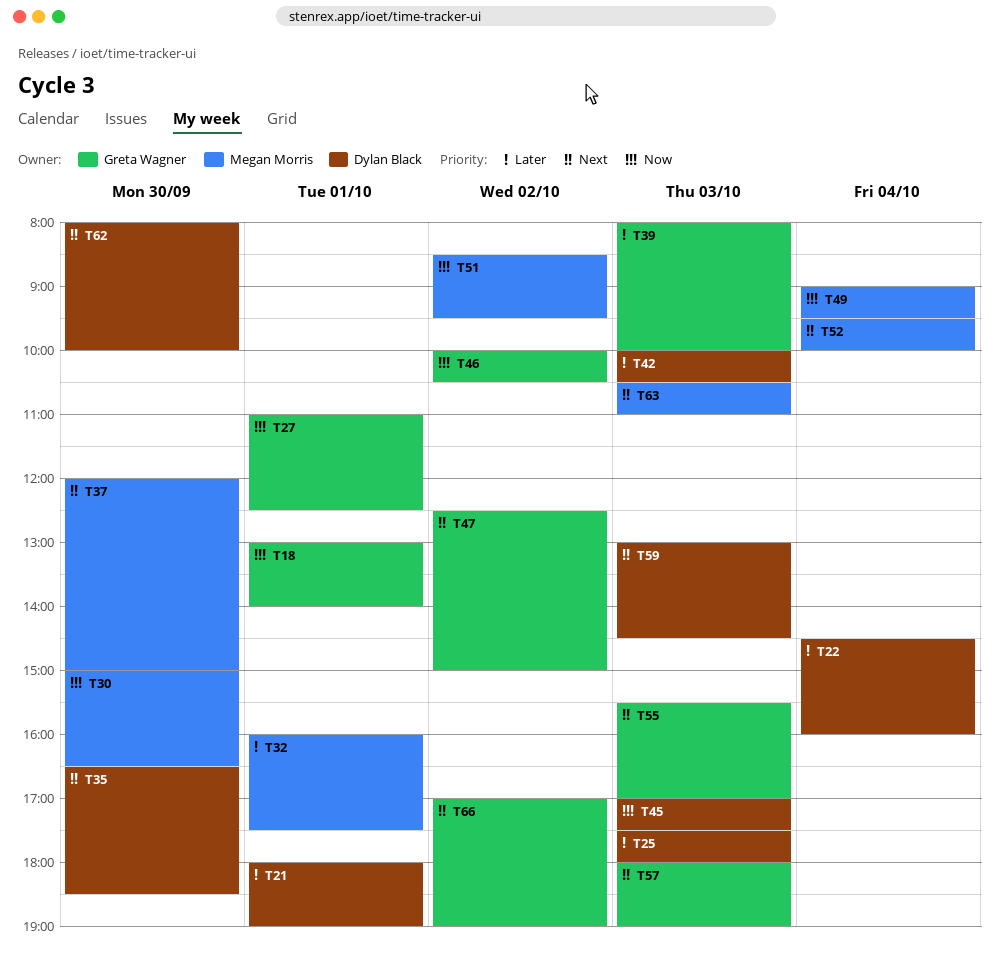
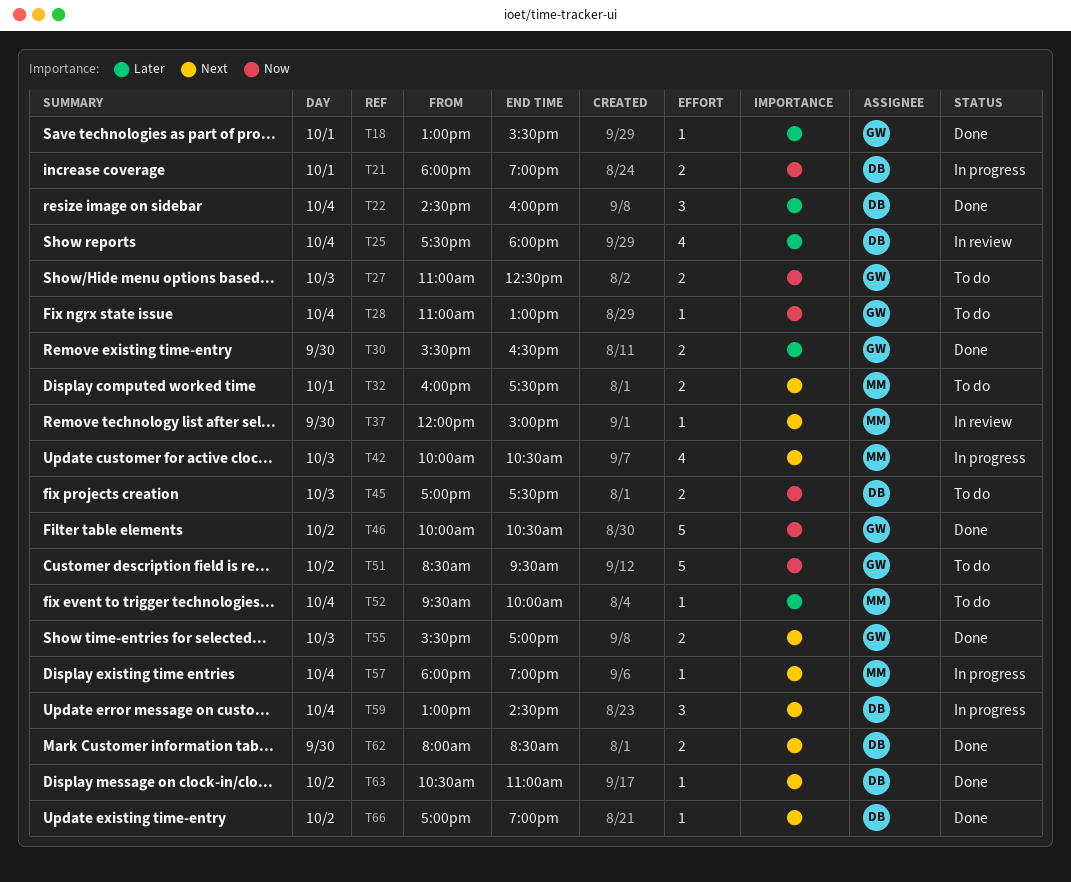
T18, priority: Now -> Later
T18, ends: 14:00 -> 15:30
T21, priority: Later -> Now
T25, day: Oct 3 -> Oct 4
T27, day: Oct 1 -> Oct 3
T28: none -> present
T30, owner: Megan Morris -> Greta Wagner
T30, priority: Now -> Later
T30, begins: 15:00 -> 15:30
T32, priority: Later -> Next
T35: present -> none
T39: present -> none
T42, owner: Dylan Black -> Megan Morris
T42, priority: Later -> Next
T47: present -> none
T49: present -> none
T51, owner: Megan Morris -> Greta Wagner
T52, priority: Next -> Later
T57, owner: Greta Wagner -> Megan Morris
T57, day: Oct 3 -> Oct 4
T59, day: Oct 3 -> Oct 4
T62, ends: 10:00 -> 08:30
T63, owner: Megan Morris -> Dylan Black
T63, day: Oct 3 -> Oct 2
T66, owner: Greta Wagner -> Dylan Black

